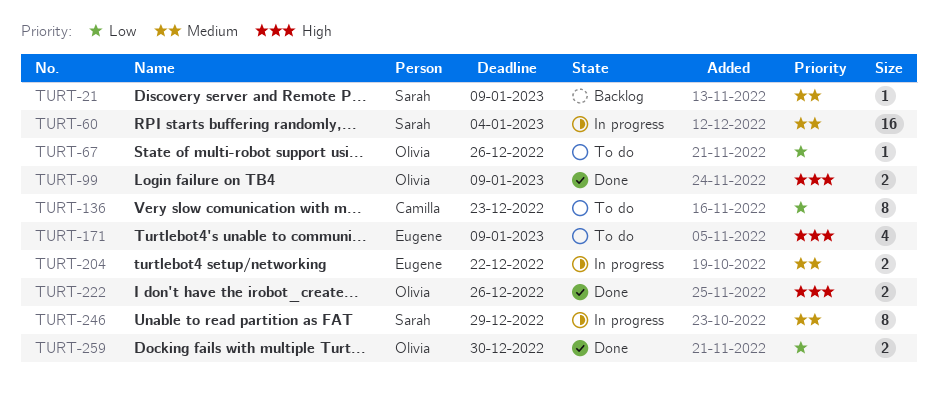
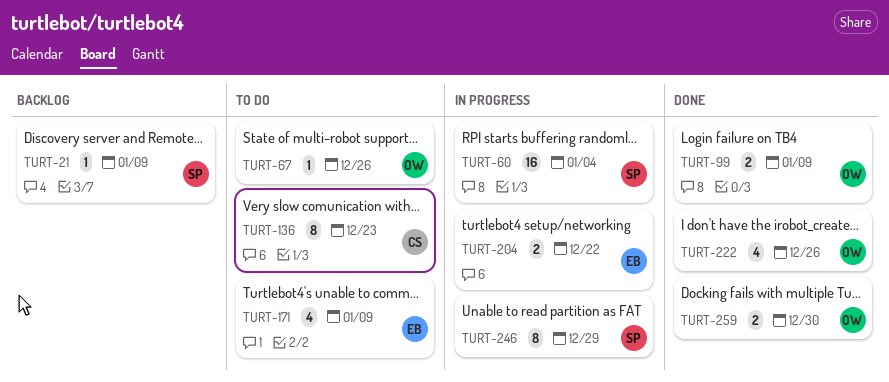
TURT-222, estimate: 2 -> 4

